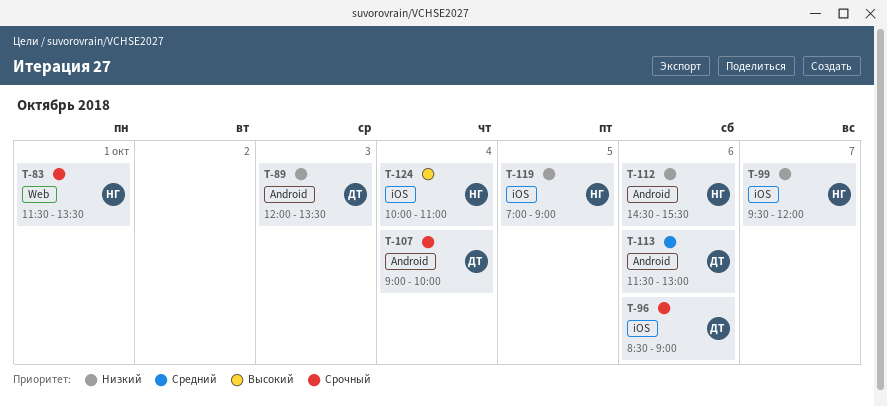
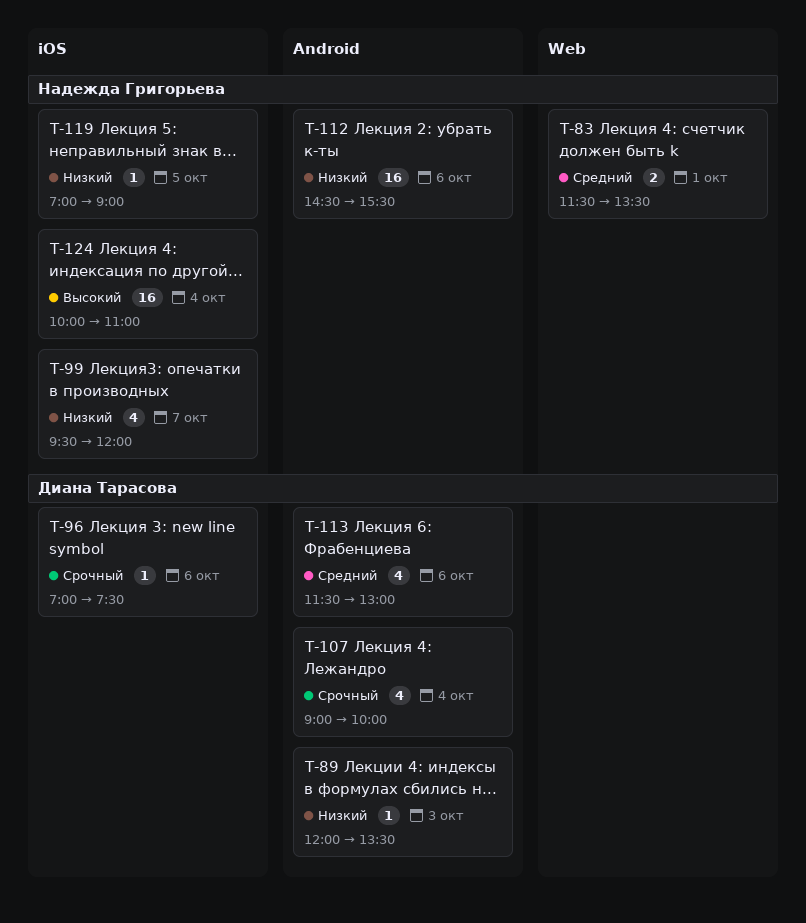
T-83, priority: Срочный -> Средний
T-96, begins: 08:30 -> 07:00
T-96, ends: 09:00 -> 07:30

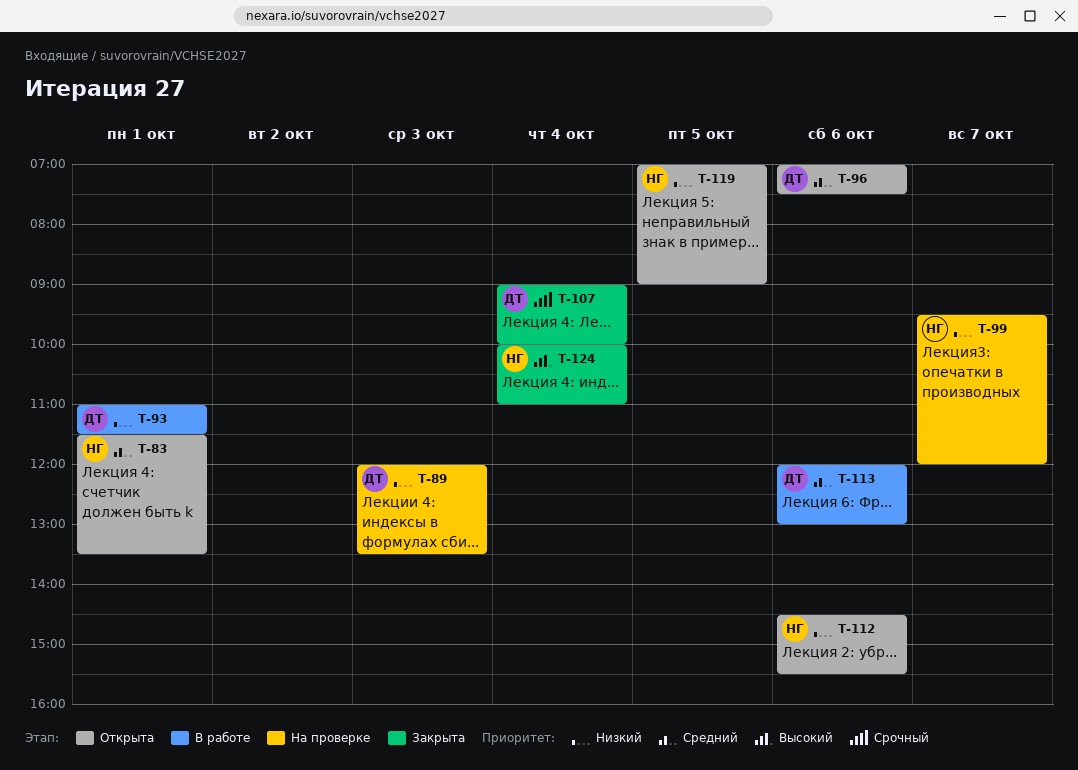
T-93: none -> present
T-96, priority: Срочный -> Средний
T-113, begins: 11:30 -> 12:00

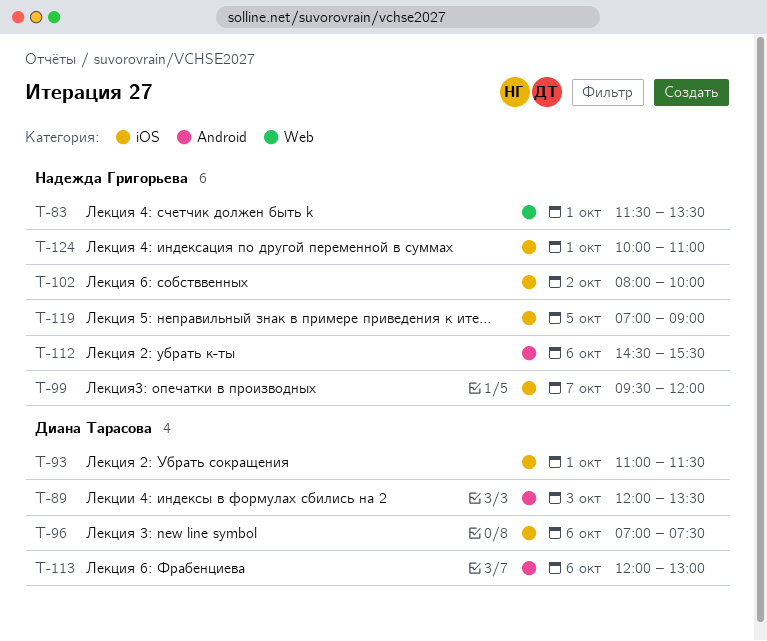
T-102: none -> present
T-107: present -> none
T-124, day: Oct 4 -> Oct 1

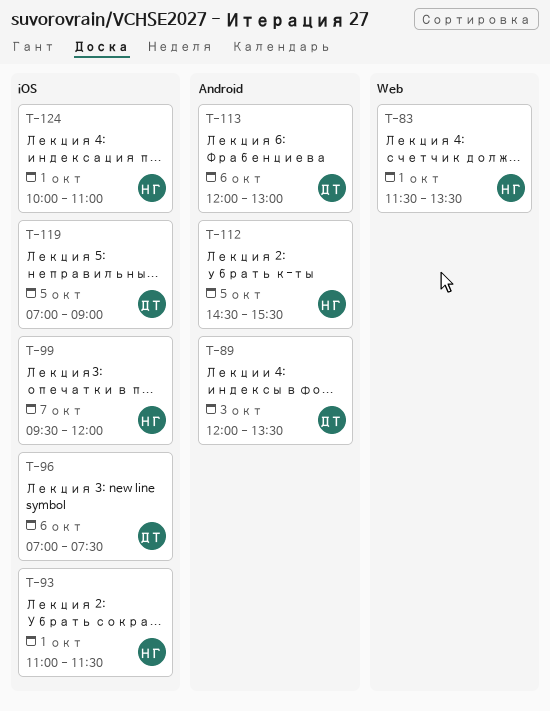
T-93, owner: Диана Тарасова -> Надежда Григорьева
T-102: present -> none
T-112, day: Oct 6 -> Oct 5
T-119, owner: Надежда Григорьева -> Диана Тарасова

